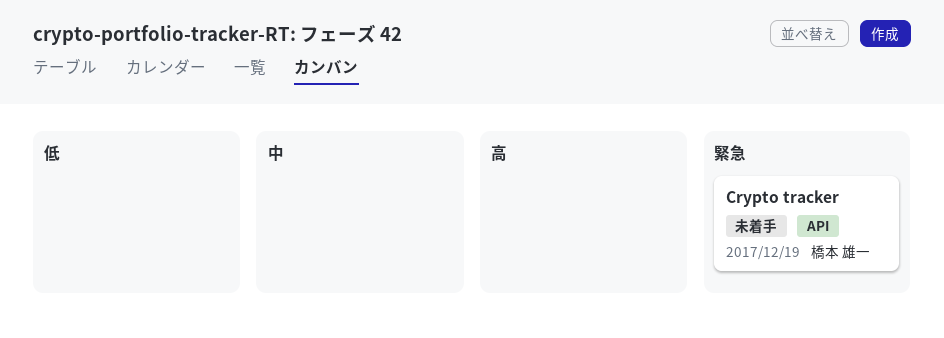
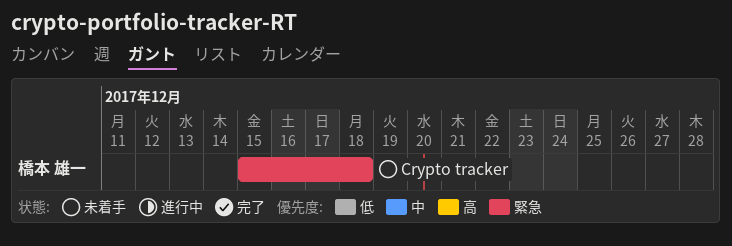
Crypto tracker, due: Dec 19 -> Dec 18

